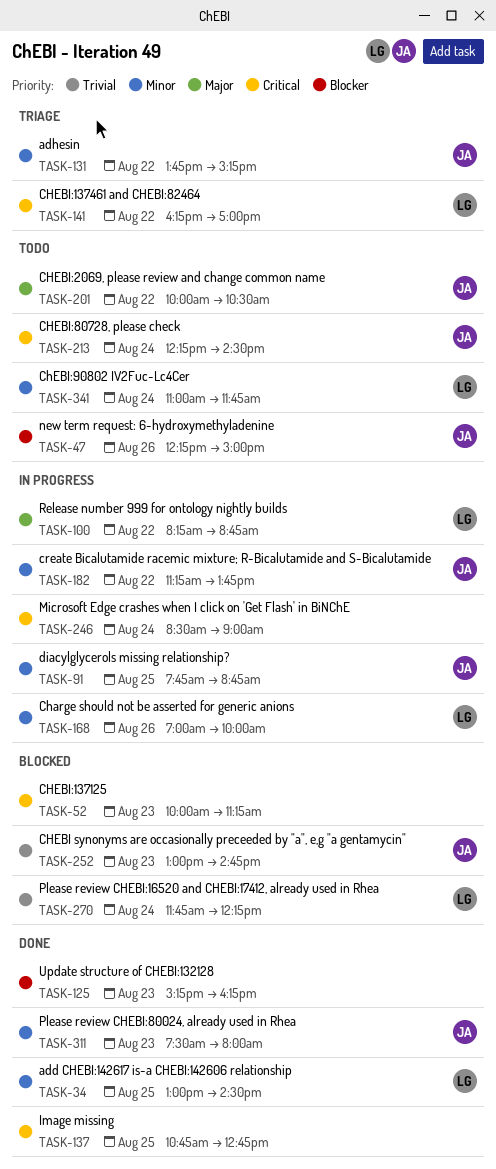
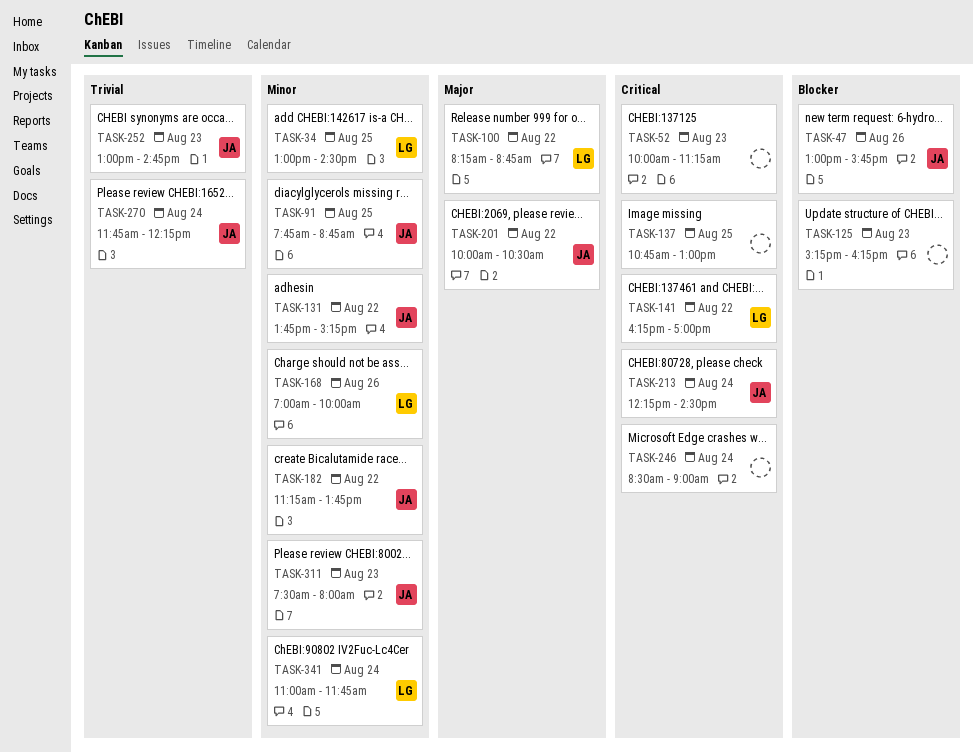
TASK-47, begins: 12:15 -> 13:00
TASK-47, ends: 15:00 -> 15:45
TASK-137, ends: 12:45 -> 13:00
TASK-270, owner: LG -> JA

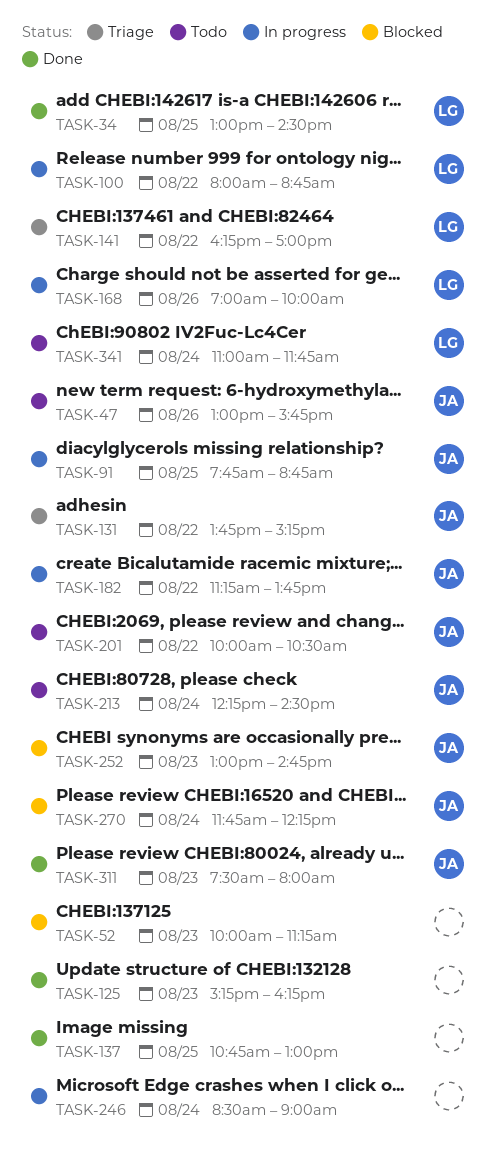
TASK-100, begins: 08:15 -> 08:00

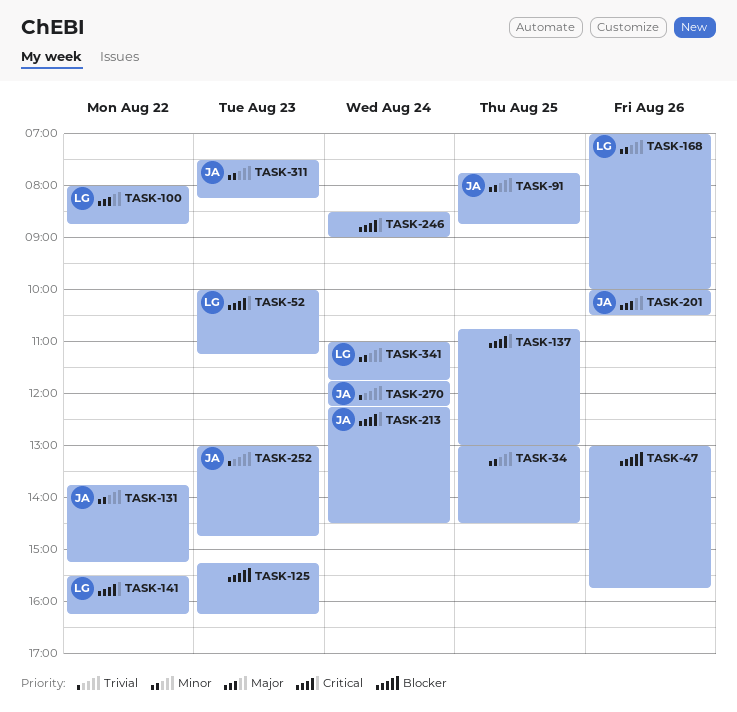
TASK-34, owner: LG -> none
TASK-47, owner: JA -> none
TASK-52, owner: none -> LG
TASK-141, begins: 16:15 -> 15:30
TASK-141, ends: 17:00 -> 16:15
TASK-182: present -> none
TASK-201, day: Aug 22 -> Aug 26
TASK-311, ends: 08:00 -> 08:15

